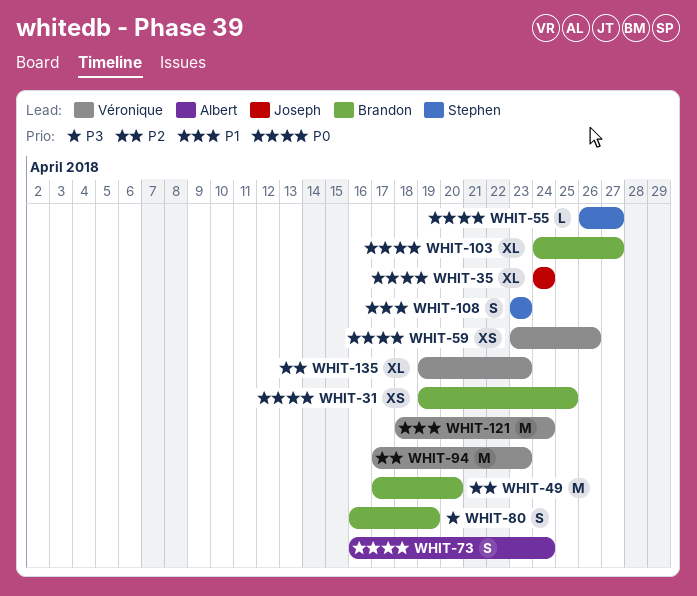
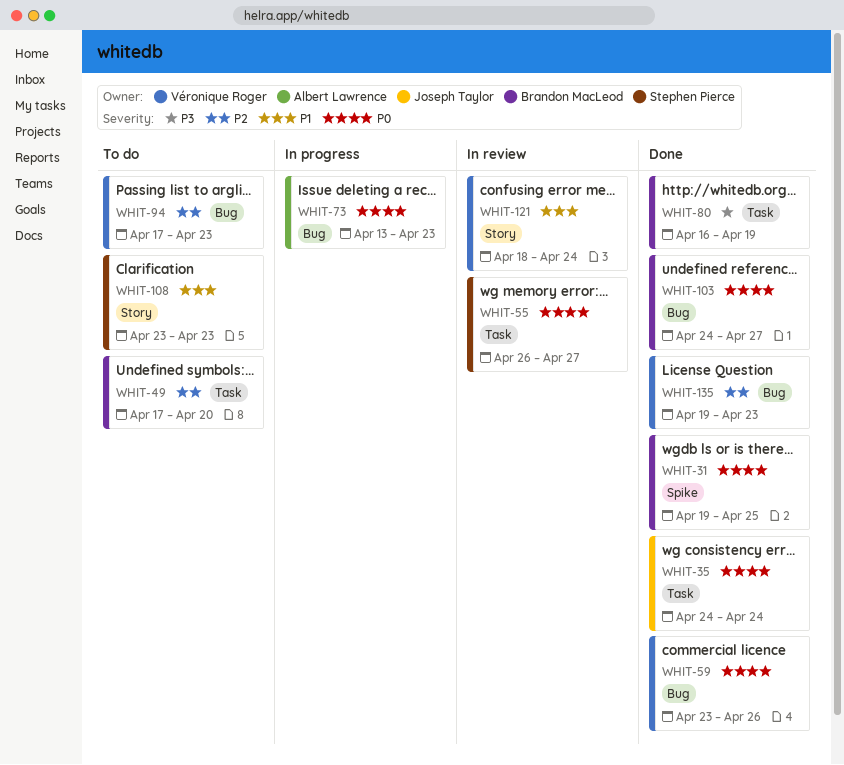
WHIT-73, start: Apr 16 -> Apr 13
WHIT-73, due: Apr 24 -> Apr 23

